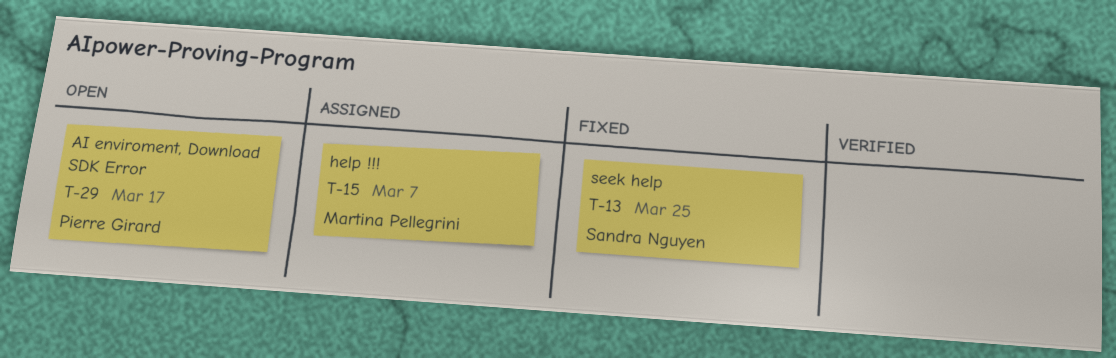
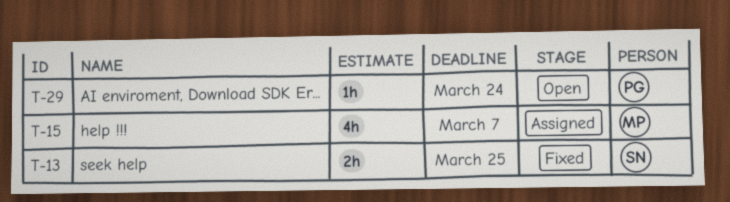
T-29, due: Mar 17 -> Mar 24

